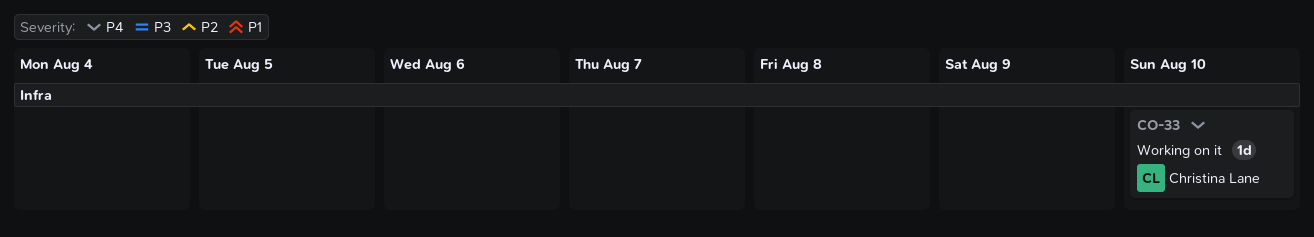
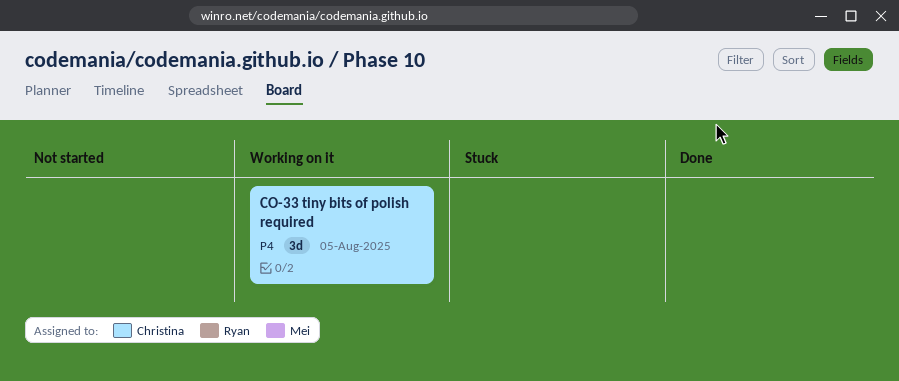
CO-33, estimate: 1d -> 3d
CO-33, due: Aug 10 -> Aug 5

